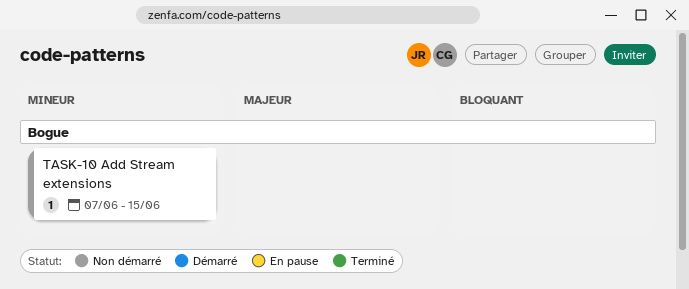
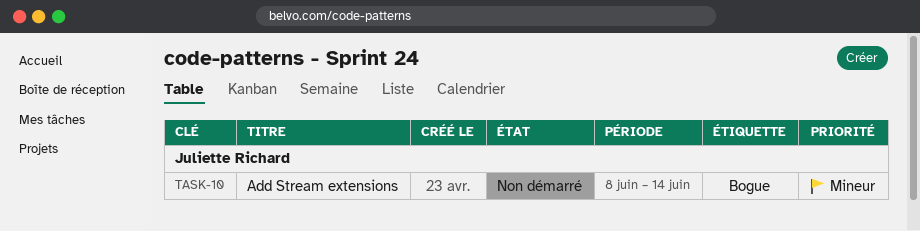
TASK-10, start: Jun 7 -> Jun 8
TASK-10, due: Jun 15 -> Jun 14

